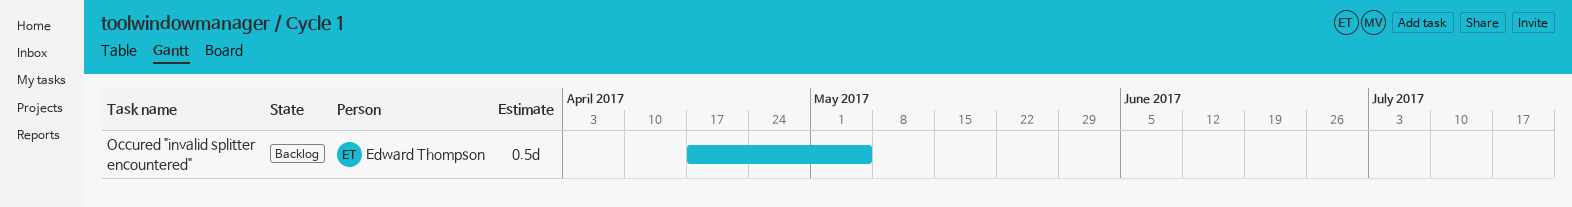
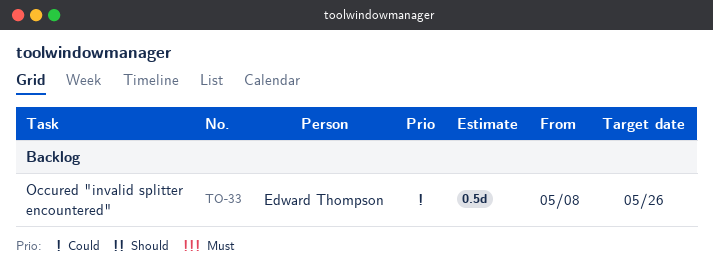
Occured "invalid splitter encountered", start: Apr 17 -> May 8
Occured "invalid splitter encountered", due: May 5 -> May 26

